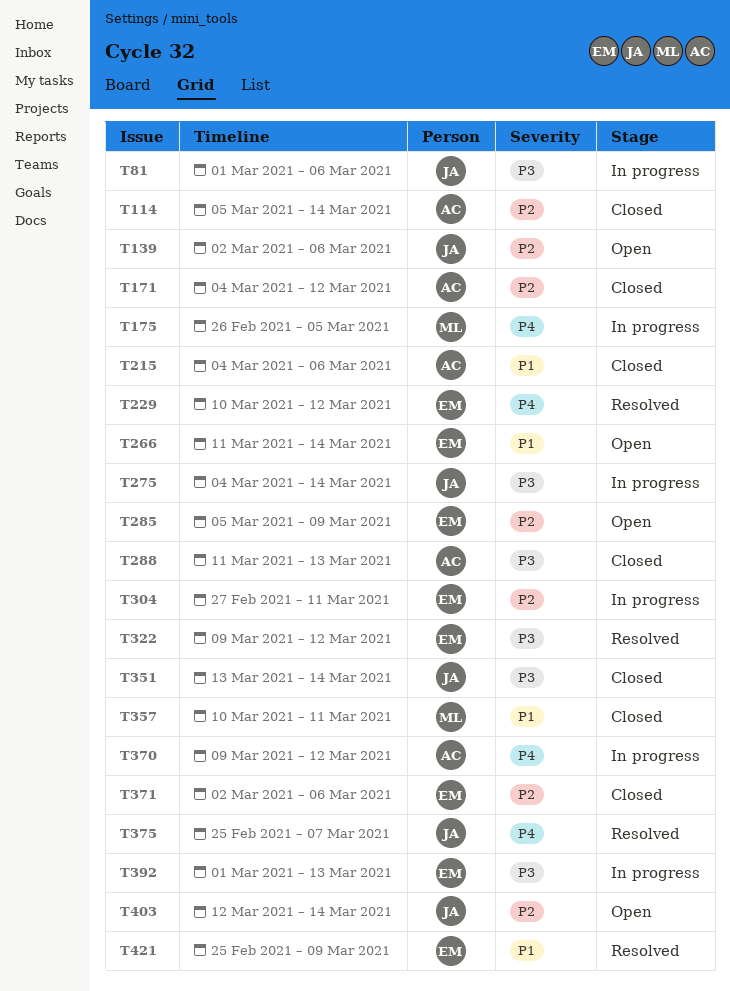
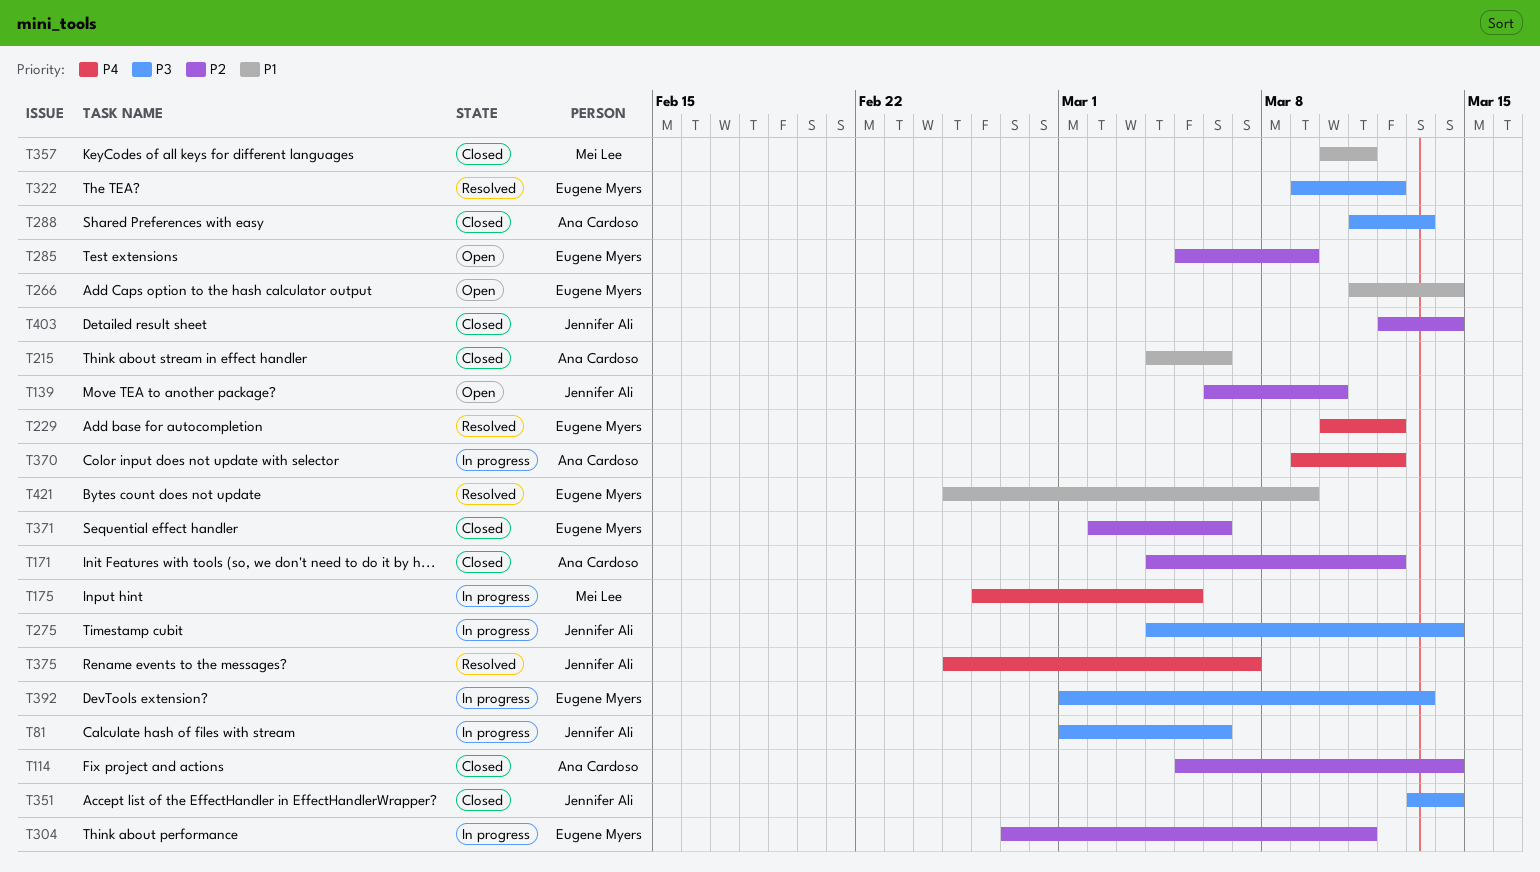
T139, start: Mar 2 -> Mar 6
T139, due: Mar 6 -> Mar 10
T403, status: Open -> Closed

